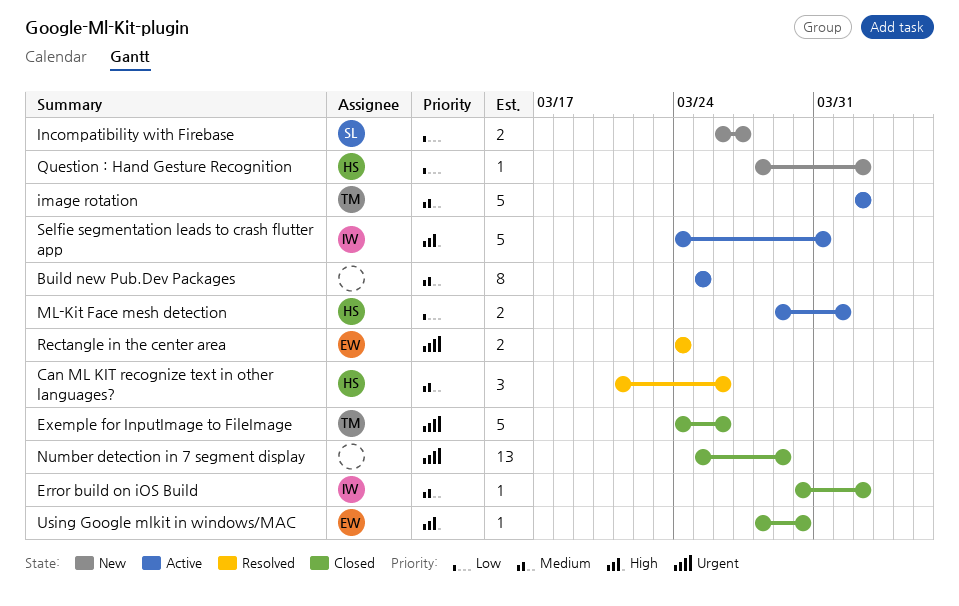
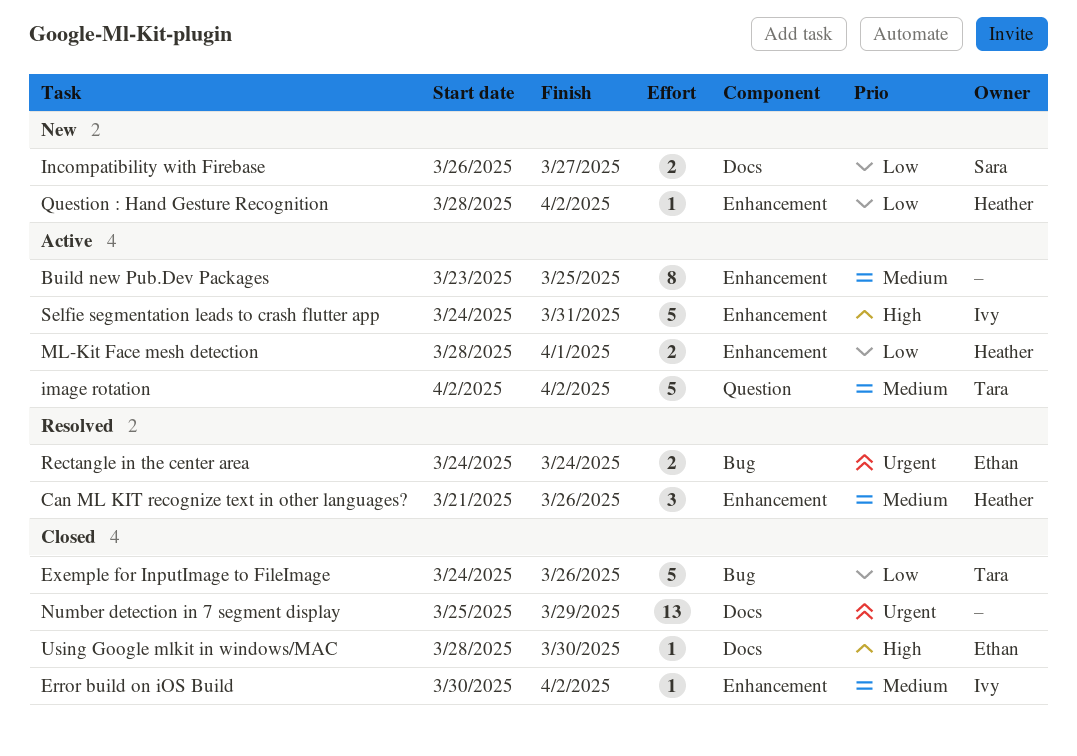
Build new Pub.Dev Packages, start: Mar 25 -> Mar 23
Exemple for InputImage to FileImage, priority: Urgent -> Low
ML-Kit Face mesh detection, start: Mar 29 -> Mar 28

